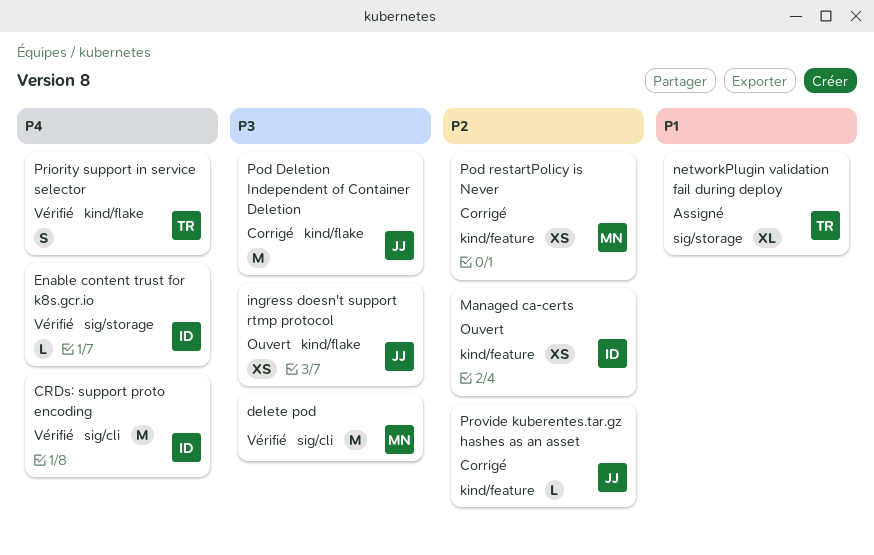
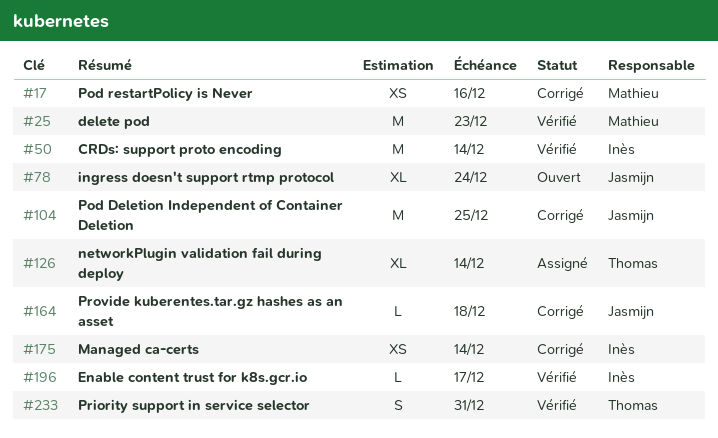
ingress doesn't support rtmp protocol, estimate: XS -> XL
Managed ca-certs, status: Ouvert -> Corrigé

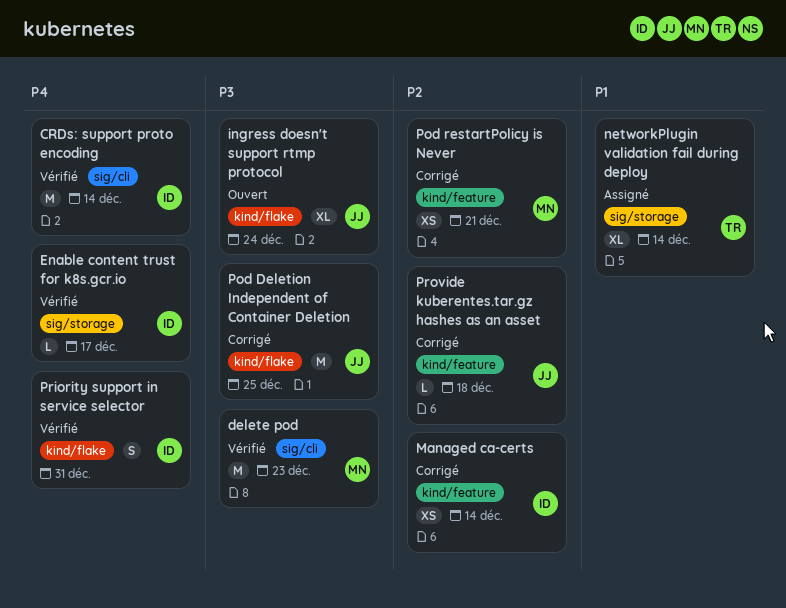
Pod restartPolicy is Never, due: Dec 16 -> Dec 21
Priority support in service selector, owner: Thomas -> Inès

